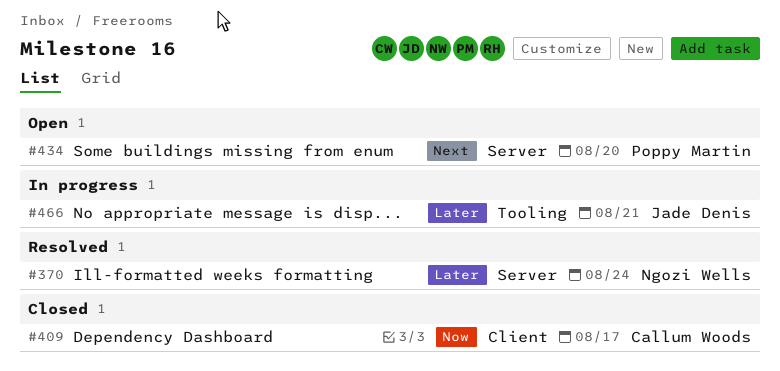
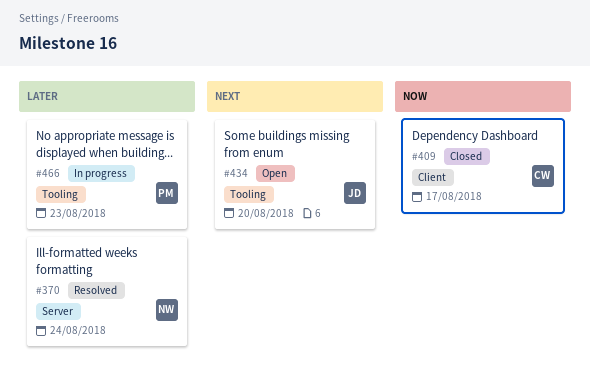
#434, owner: Poppy Martin -> Jade Denis
#434, label: Server -> Tooling
#466, owner: Jade Denis -> Poppy Martin
#466, due: Aug 21 -> Aug 23

